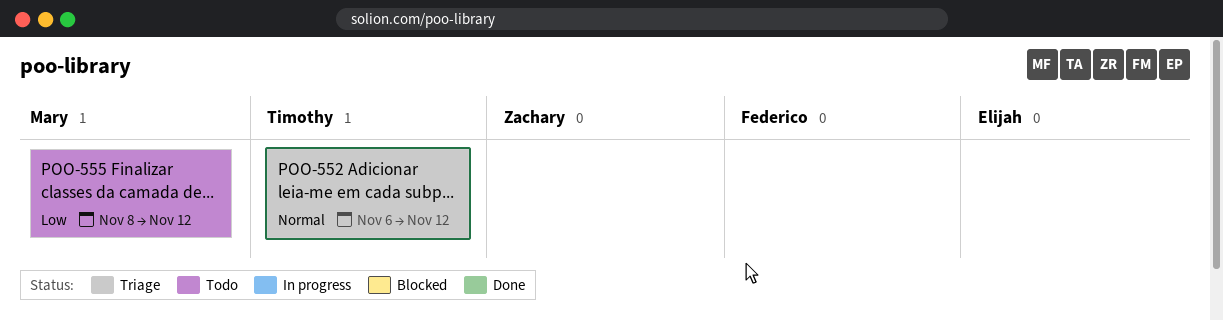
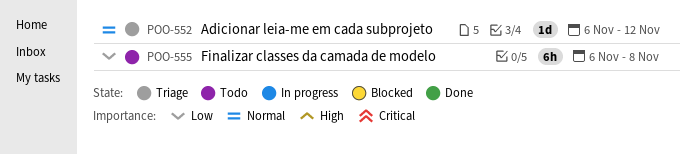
POO-555, start: Nov 8 -> Nov 6
POO-555, due: Nov 12 -> Nov 8

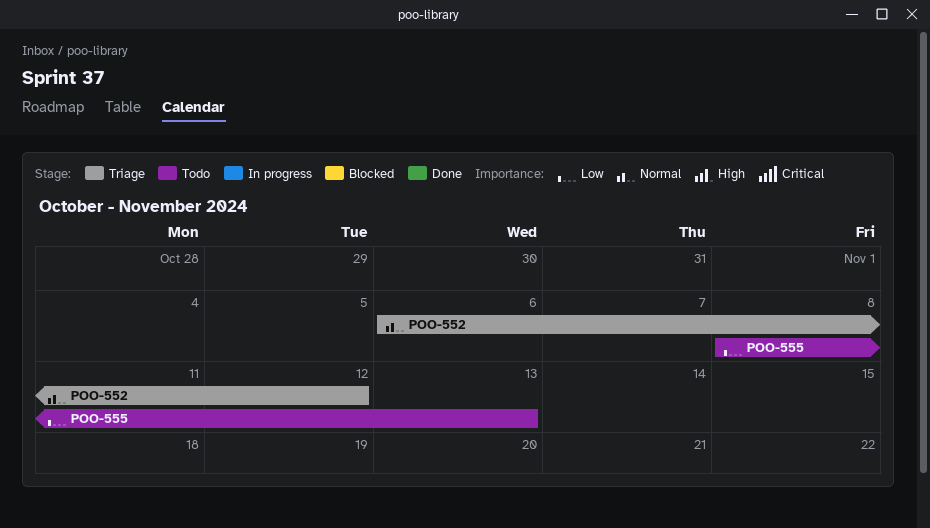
POO-555, start: Nov 6 -> Nov 8
POO-555, due: Nov 8 -> Nov 13

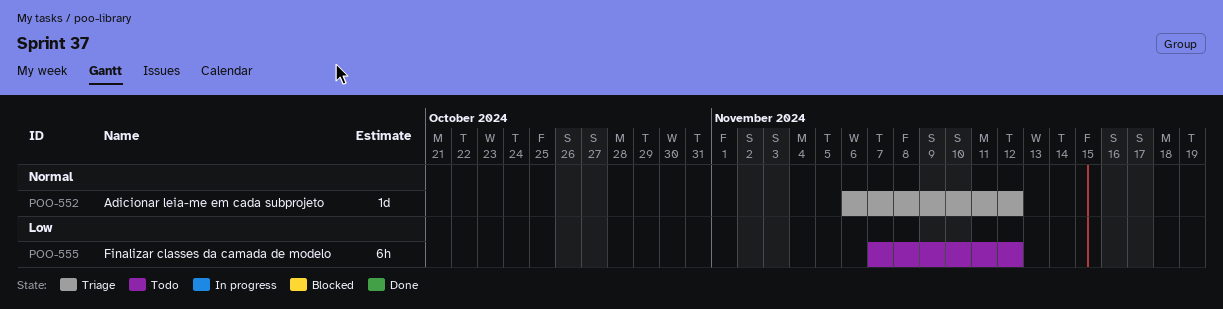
POO-555, start: Nov 8 -> Nov 7
POO-555, due: Nov 13 -> Nov 12

